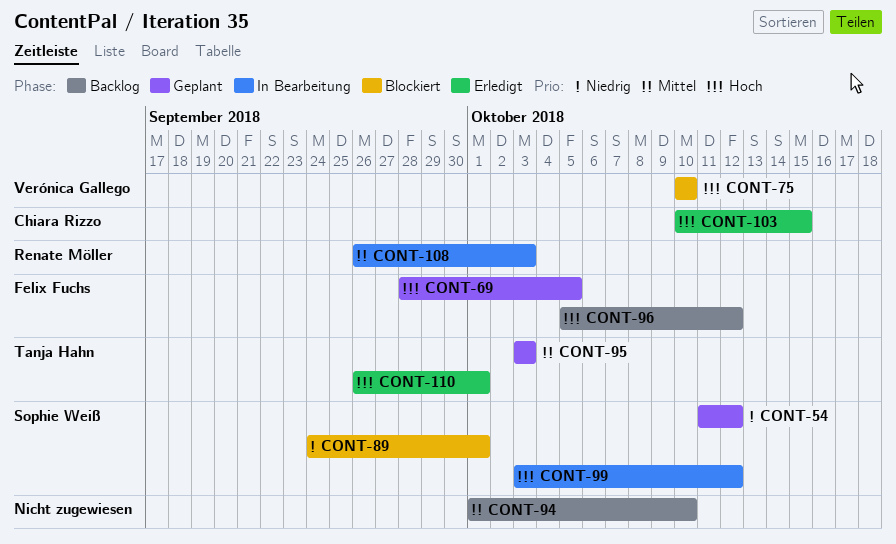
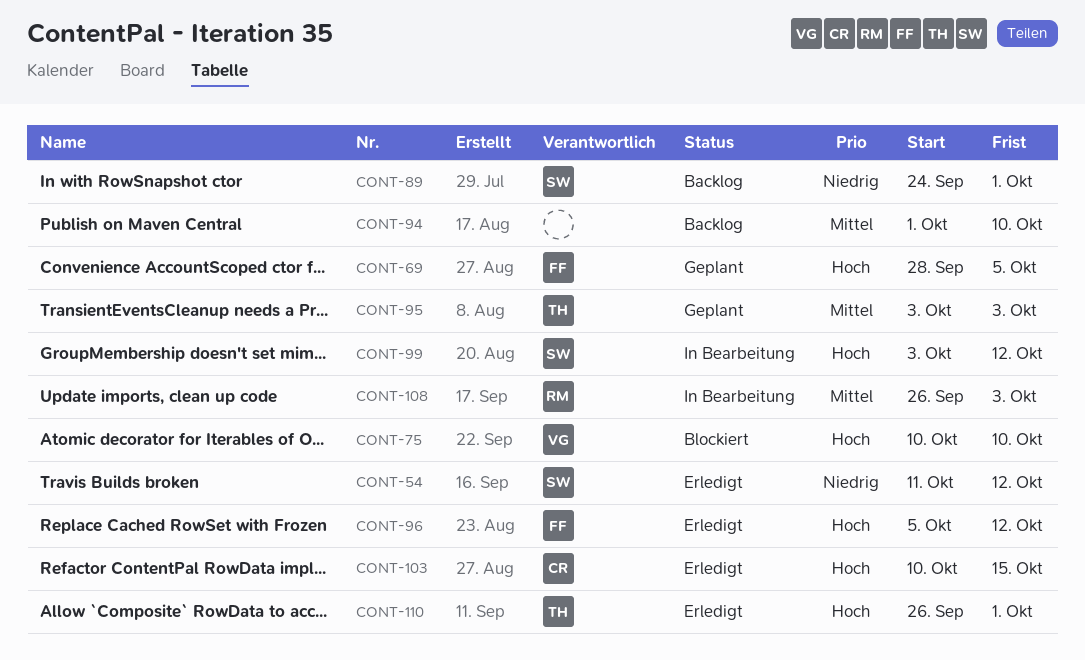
CONT-54, status: Geplant -> Erledigt
CONT-89, status: Blockiert -> Backlog
CONT-96, status: Backlog -> Erledigt

